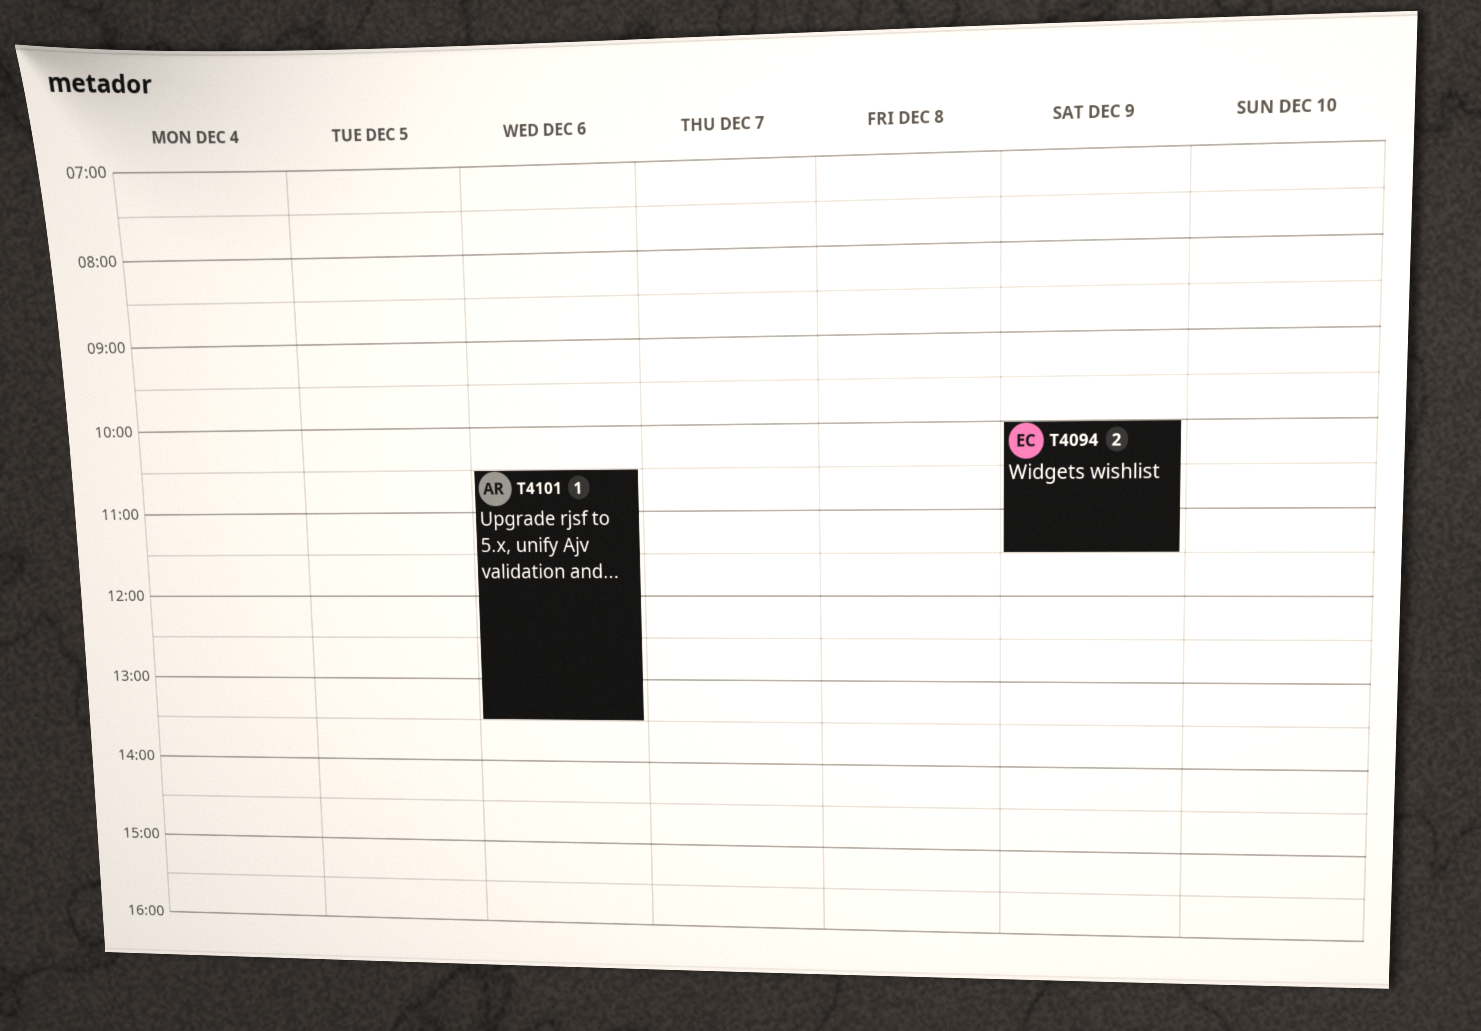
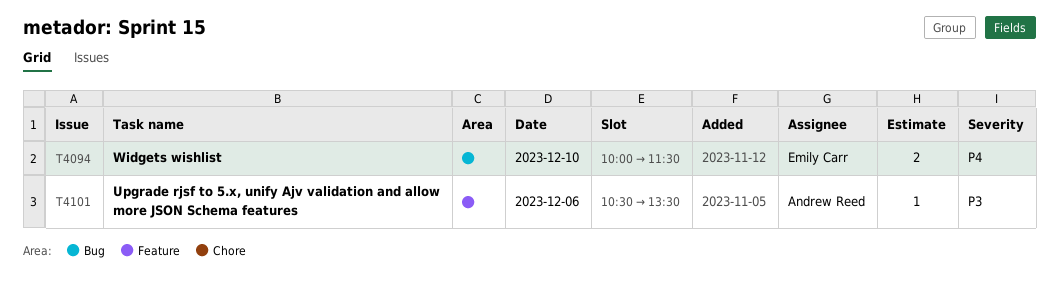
T4094, day: Dec 9 -> Dec 10

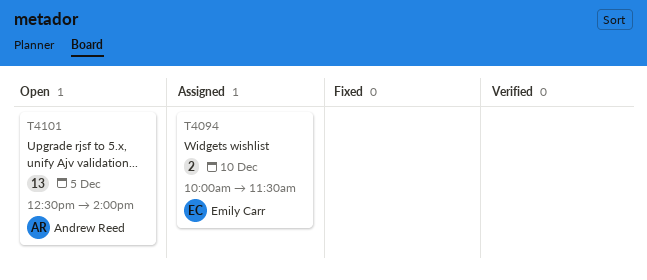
T4101, estimate: 1 -> 13
T4101, day: Dec 6 -> Dec 5
T4101, begins: 10:30 -> 12:30
T4101, ends: 13:30 -> 14:00

